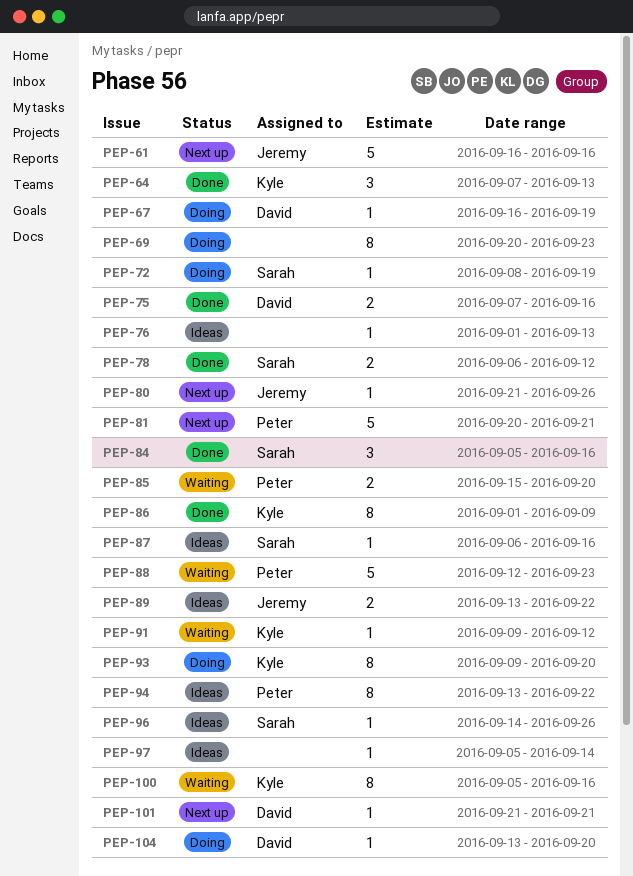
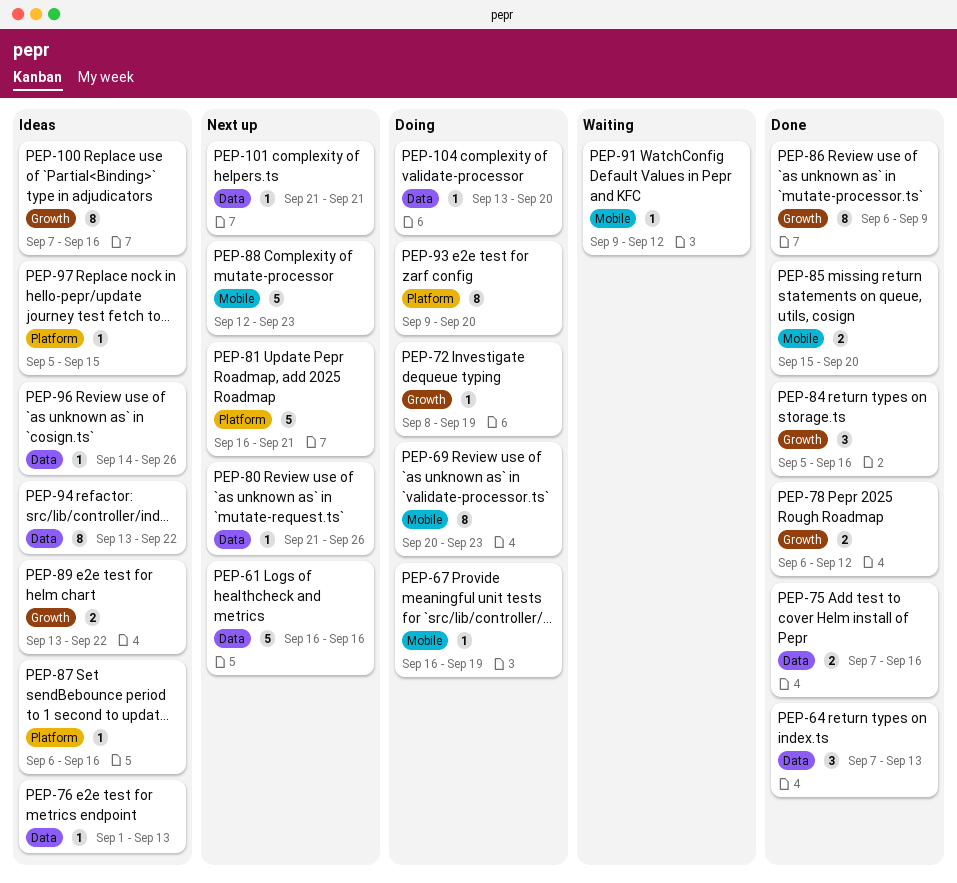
PEP-81, start: Sep 20 -> Sep 16
PEP-85, status: Waiting -> Done
PEP-86, start: Sep 1 -> Sep 6
PEP-88, status: Waiting -> Next up
PEP-97, due: Sep 14 -> Sep 15
PEP-100, status: Waiting -> Ideas
PEP-100, start: Sep 5 -> Sep 7

